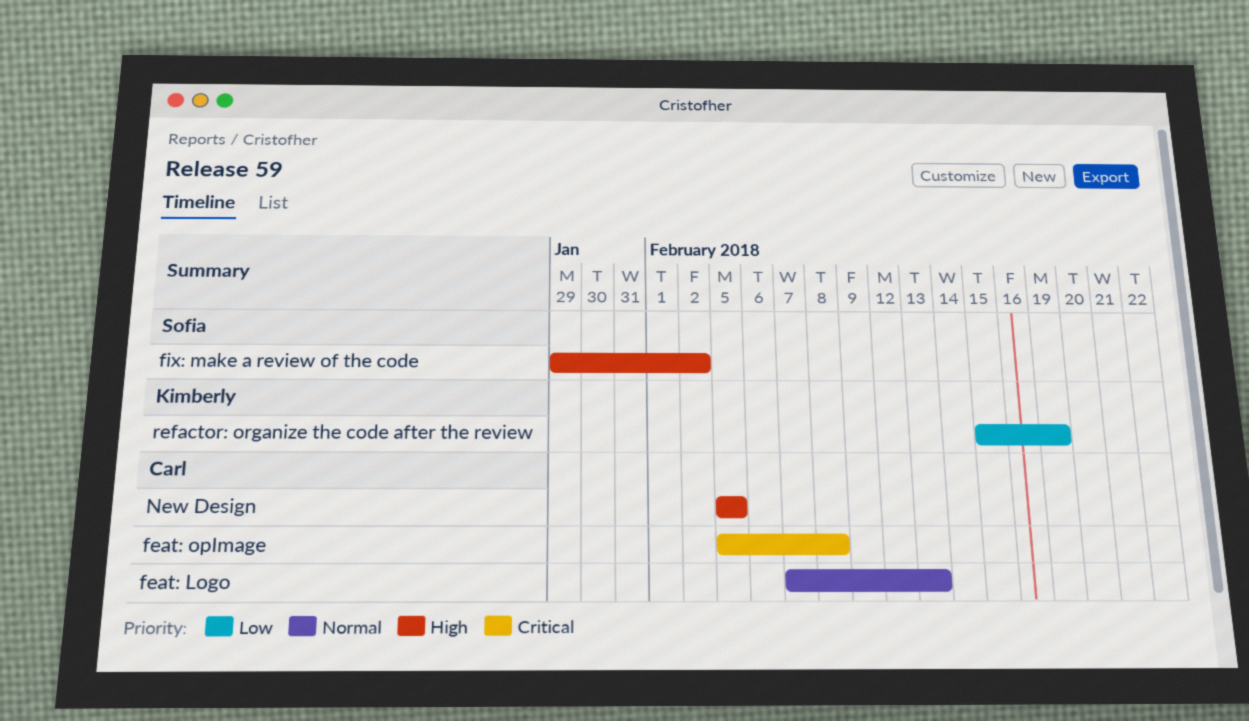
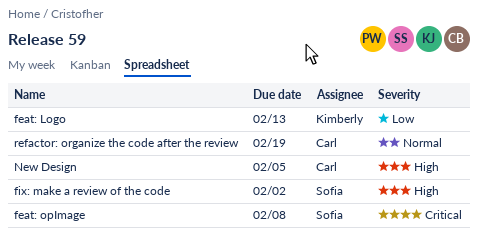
feat: Logo, owner: Carl -> Kimberly
feat: Logo, priority: Normal -> Low
feat: opImage, owner: Carl -> Sofia
refactor: organize the code after the review, owner: Kimberly -> Carl
refactor: organize the code after the review, priority: Low -> Normal

